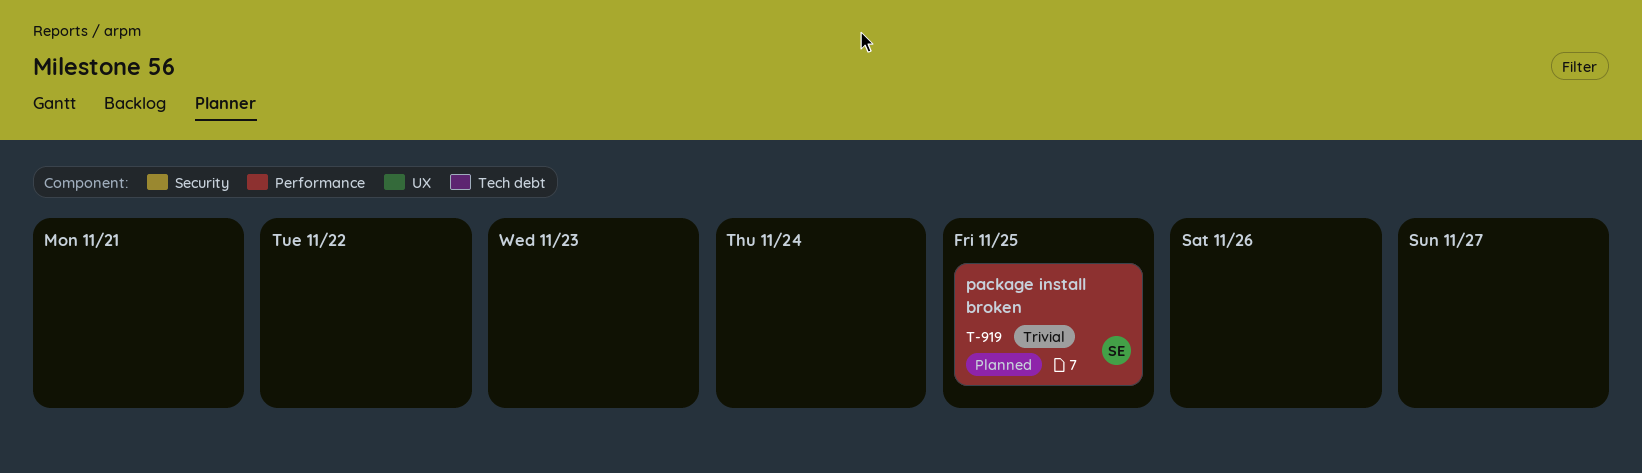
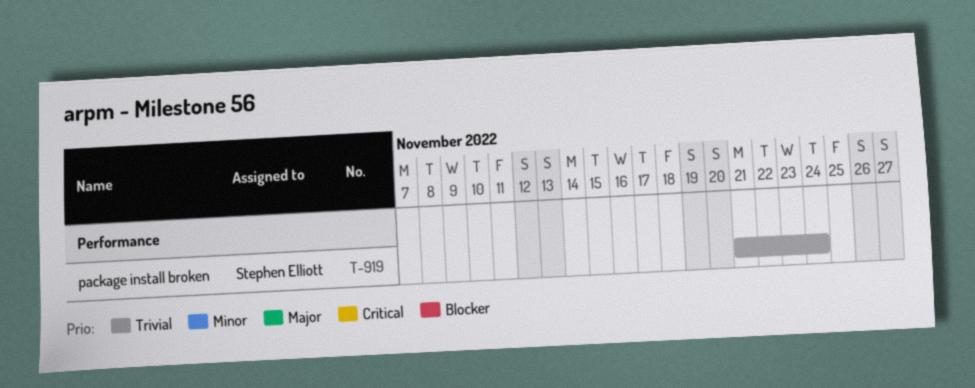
T-919, due: Nov 25 -> Nov 24

